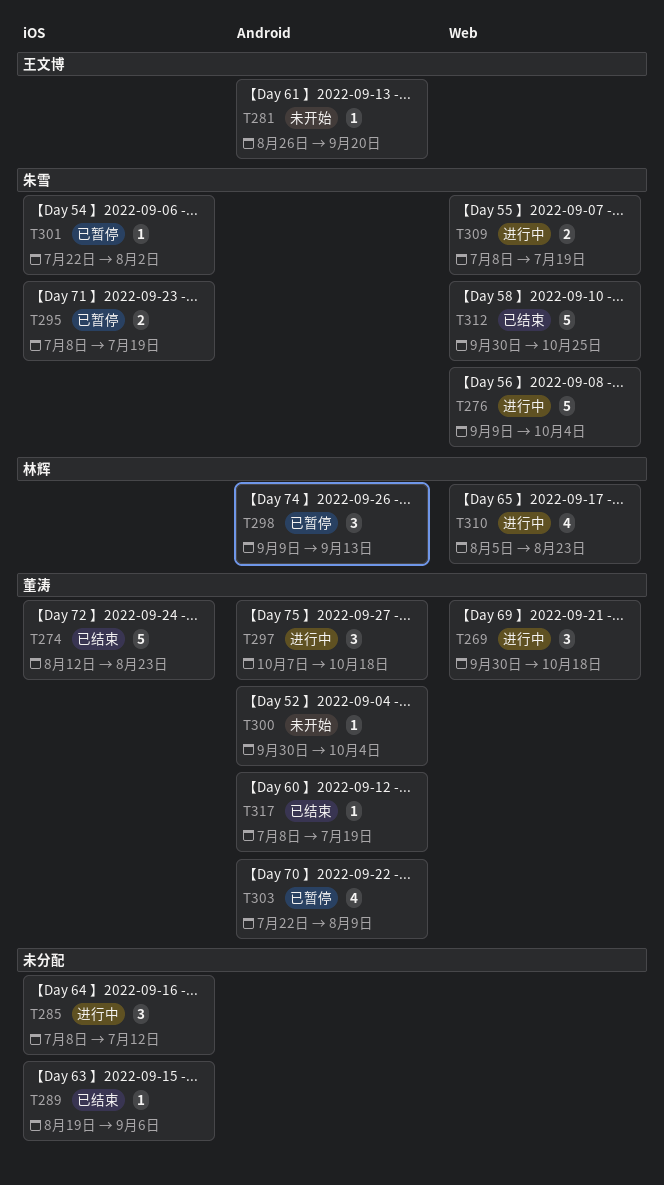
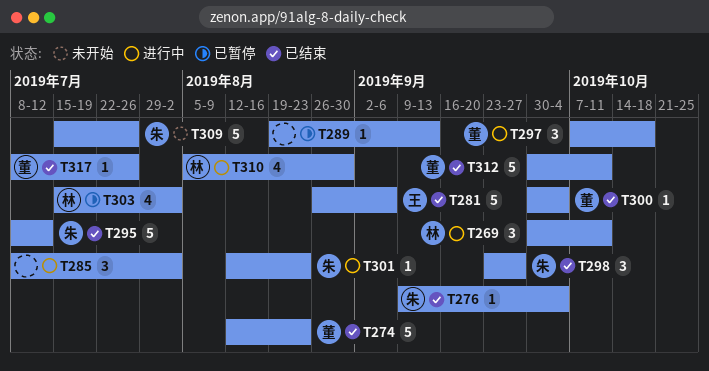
T269, owner: 董涛 -> 林辉
T269, due: Oct 18 -> Oct 11
T276, status: 进行中 -> 已结束
T276, estimate: 5 -> 1
T281, status: 未开始 -> 已结束
T281, estimate: 1 -> 5
T281, due: Sep 20 -> Sep 6
T285, due: Jul 12 -> Aug 2
T289, status: 已结束 -> 已暂停
T289, due: Sep 6 -> Sep 13
T295, status: 已暂停 -> 已结束
T295, estimate: 2 -> 5
T295, due: Jul 19 -> Jul 12
T298, status: 已暂停 -> 已结束
T298, owner: 林辉 -> 朱雪
T298, start: Sep 9 -> Sep 23
T298, due: Sep 13 -> Sep 27
T300, status: 未开始 -> 已结束
T301, status: 已暂停 -> 进行中
T301, start: Jul 22 -> Aug 12
T301, due: Aug 2 -> Aug 23
T303, owner: 董涛 -> 林辉
T303, start: Jul 22 -> Jul 15
T303, due: Aug 9 -> Aug 2
T309, status: 进行中 -> 未开始
T309, estimate: 2 -> 5
T309, start: Jul 8 -> Jul 15
T309, due: Jul 19 -> Jul 26
T310, due: Aug 23 -> Aug 30
T312, owner: 朱雪 -> 董涛
T312, due: Oct 25 -> Oct 11
T317, due: Jul 19 -> Jul 26

